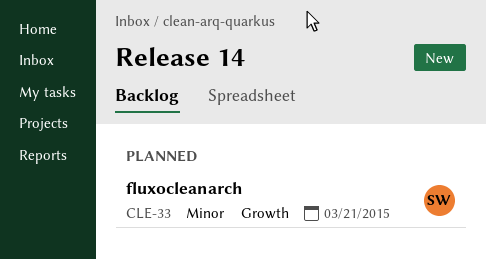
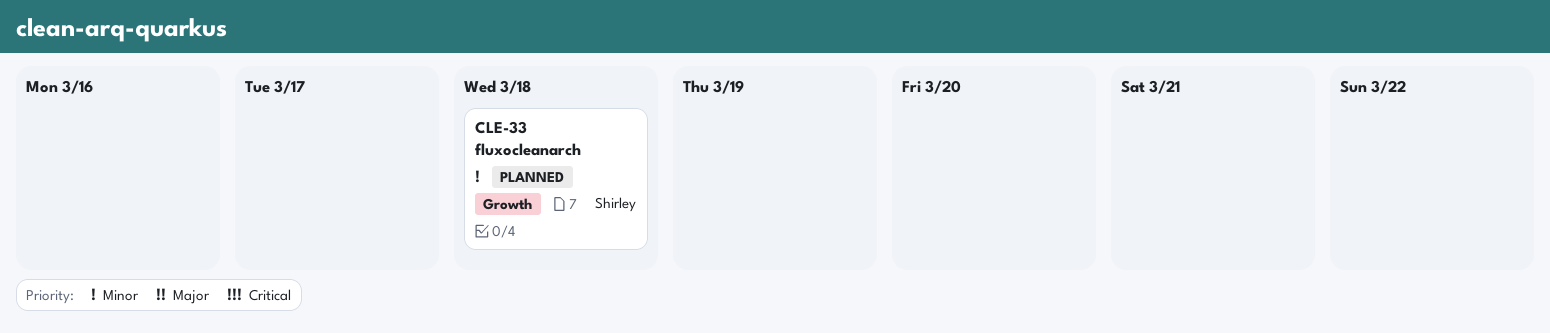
CLE-33, due: Mar 21 -> Mar 18

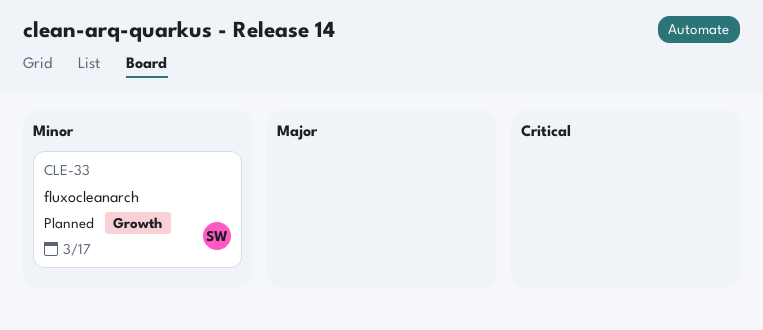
CLE-33, due: Mar 18 -> Mar 17

